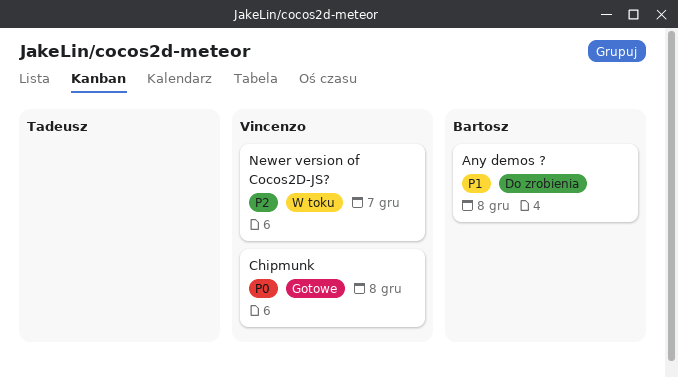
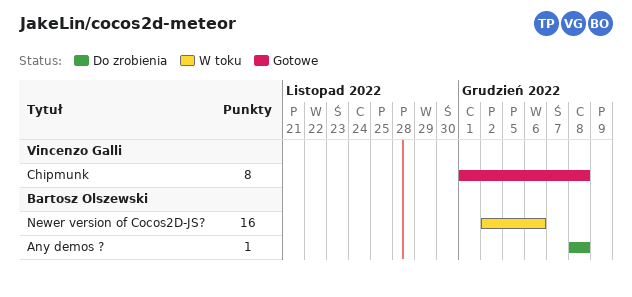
Newer version of Cocos2D-JS?, owner: Vincenzo Galli -> Bartosz Olszewski
Newer version of Cocos2D-JS?, due: Dec 7 -> Dec 6

